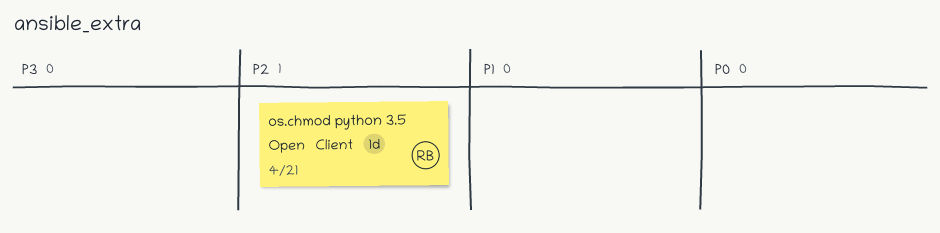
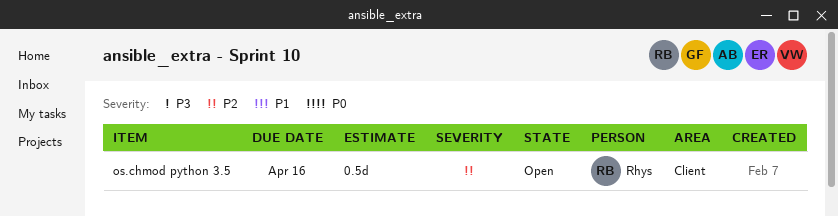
os.chmod python 3.5, estimate: 1d -> 0.5d
os.chmod python 3.5, due: Apr 21 -> Apr 16

